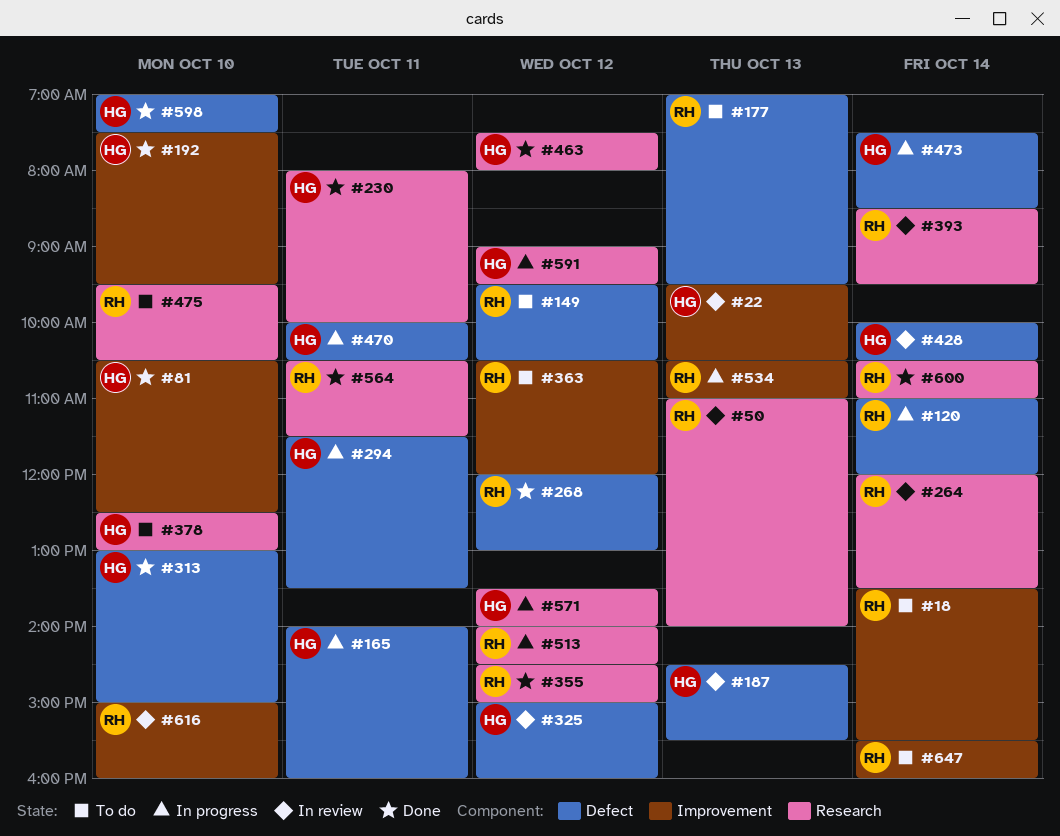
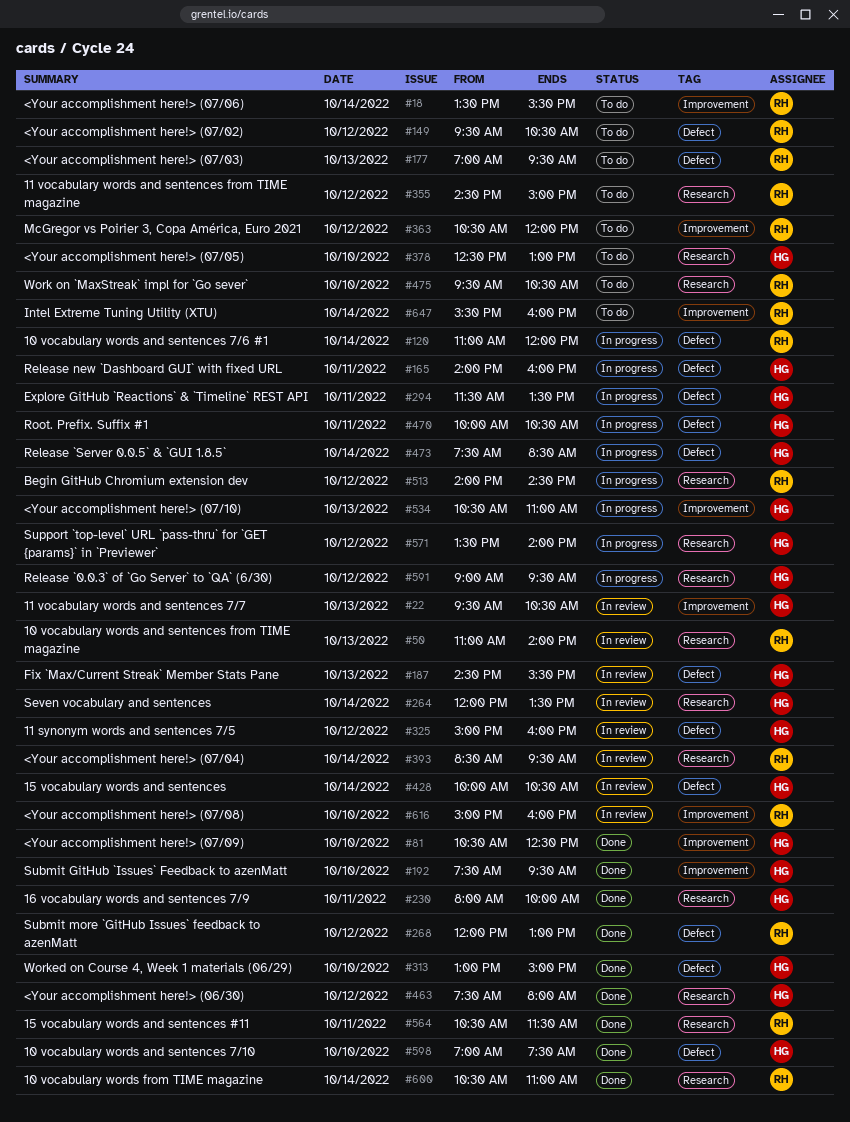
#264, owner: RH -> HG
#355, status: Done -> To do
#534, owner: RH -> HG

